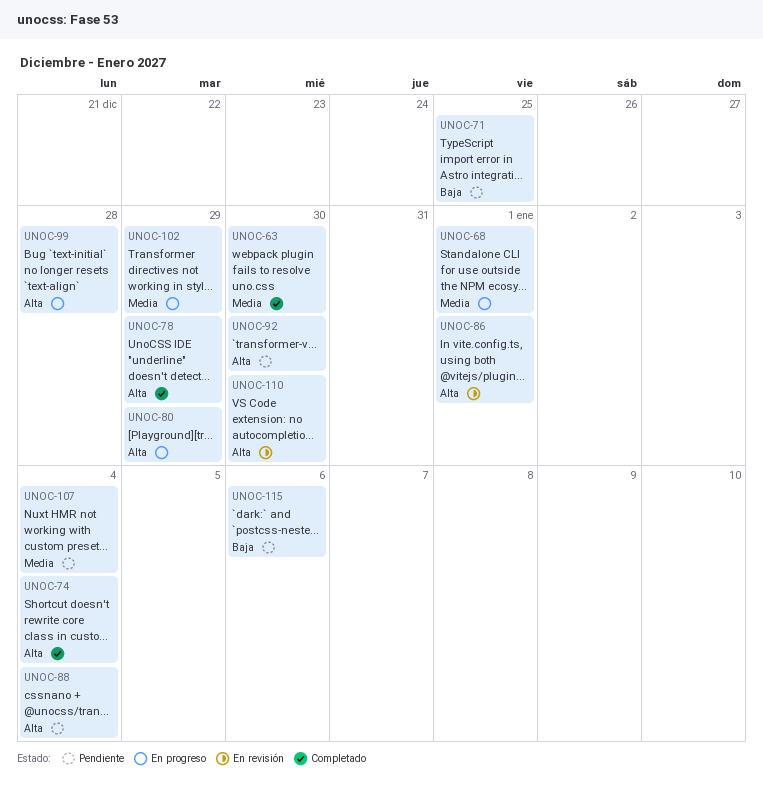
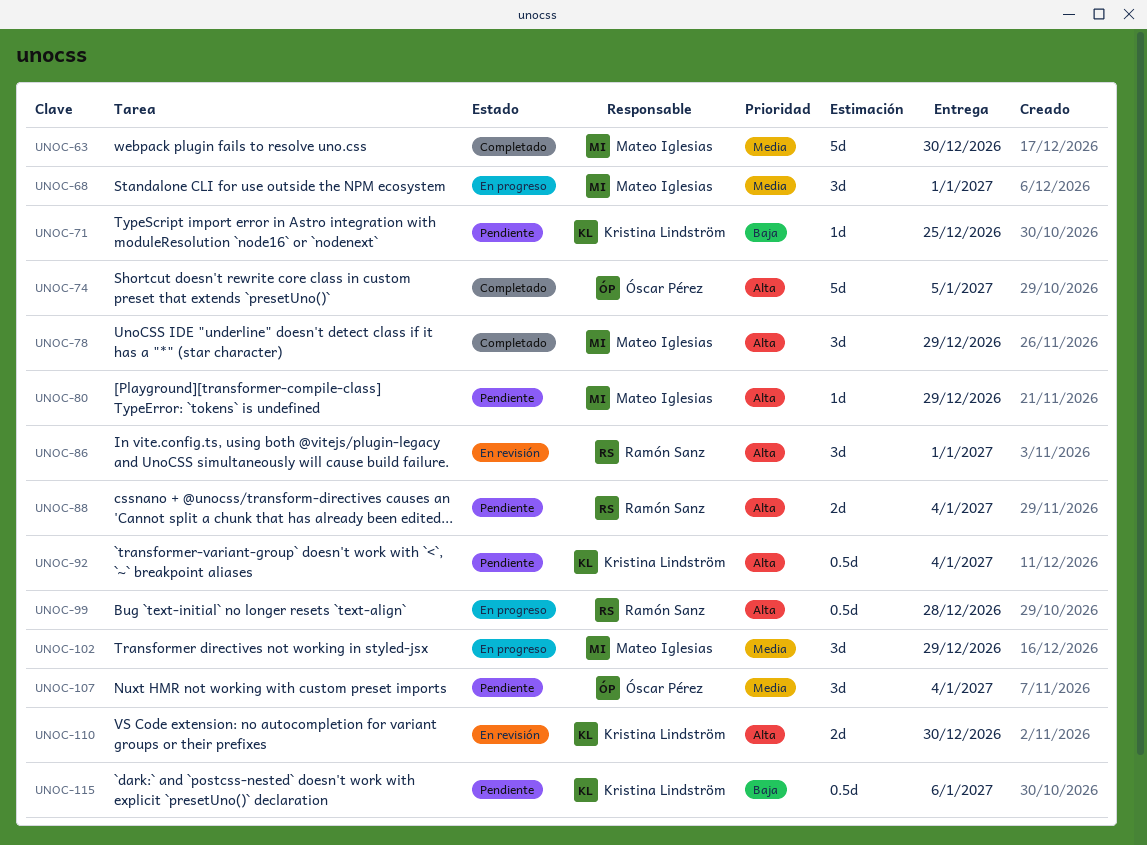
UNOC-74, due: Jan 4 -> Jan 5
UNOC-80, status: En progreso -> Pendiente
UNOC-92, due: Dec 30 -> Jan 4

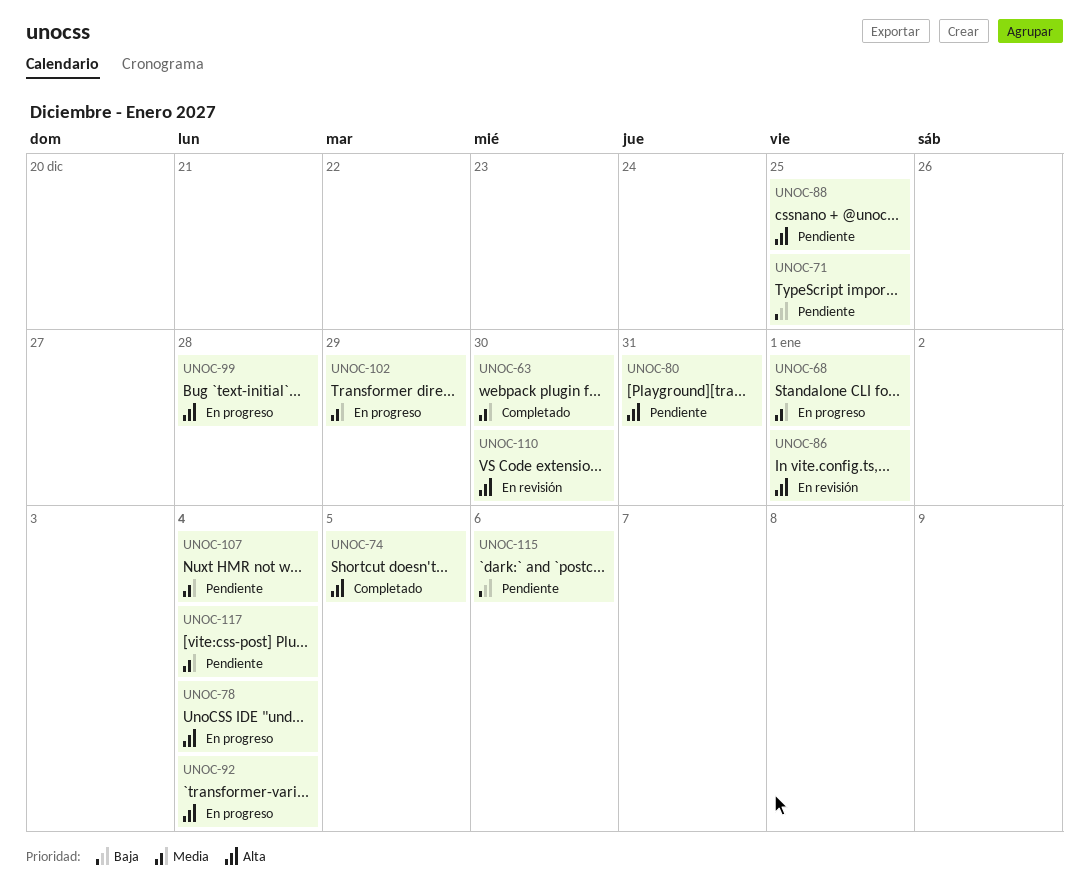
UNOC-78, status: Completado -> En progreso
UNOC-78, due: Dec 29 -> Jan 4
UNOC-80, due: Dec 29 -> Dec 31
UNOC-88, due: Jan 4 -> Dec 25
UNOC-92, status: Pendiente -> En progreso
UNOC-117: none -> present

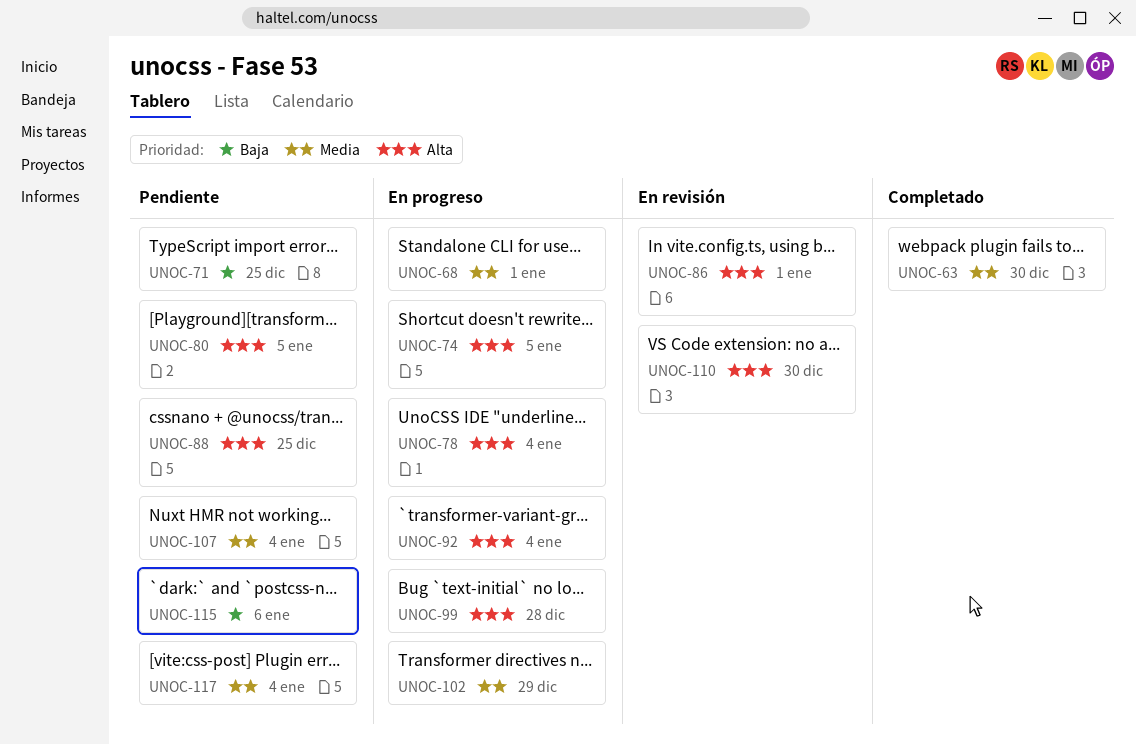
UNOC-74, status: Completado -> En progreso
UNOC-80, due: Dec 31 -> Jan 5

